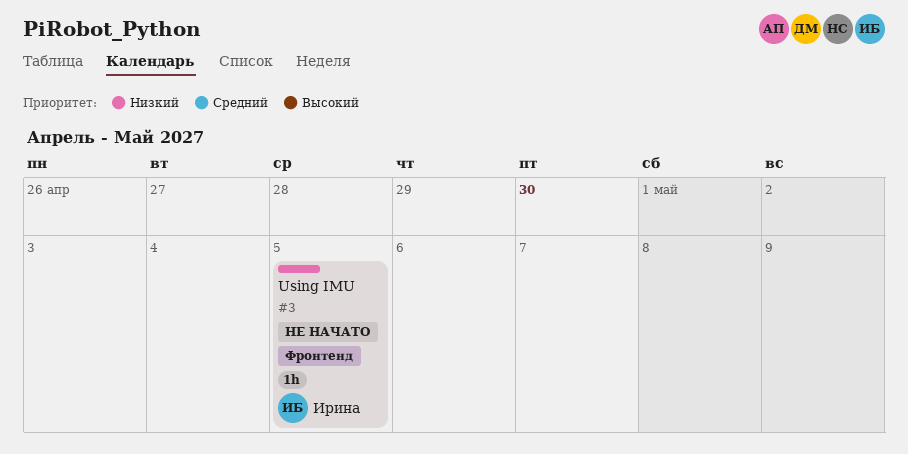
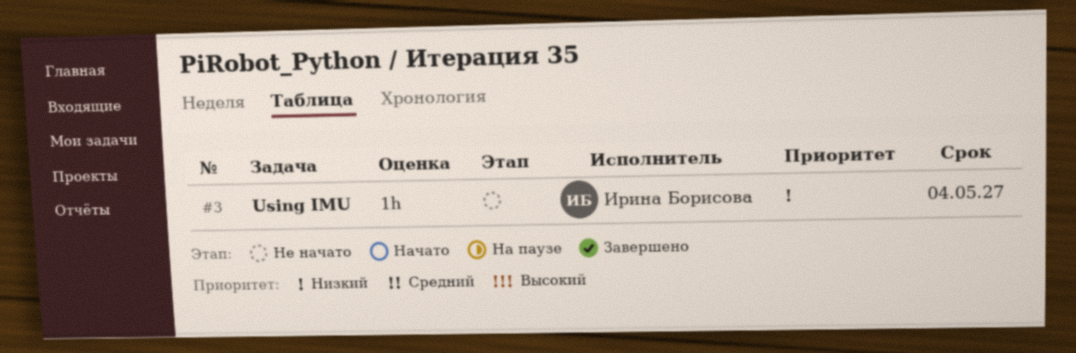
#3, due: May 5 -> May 4

